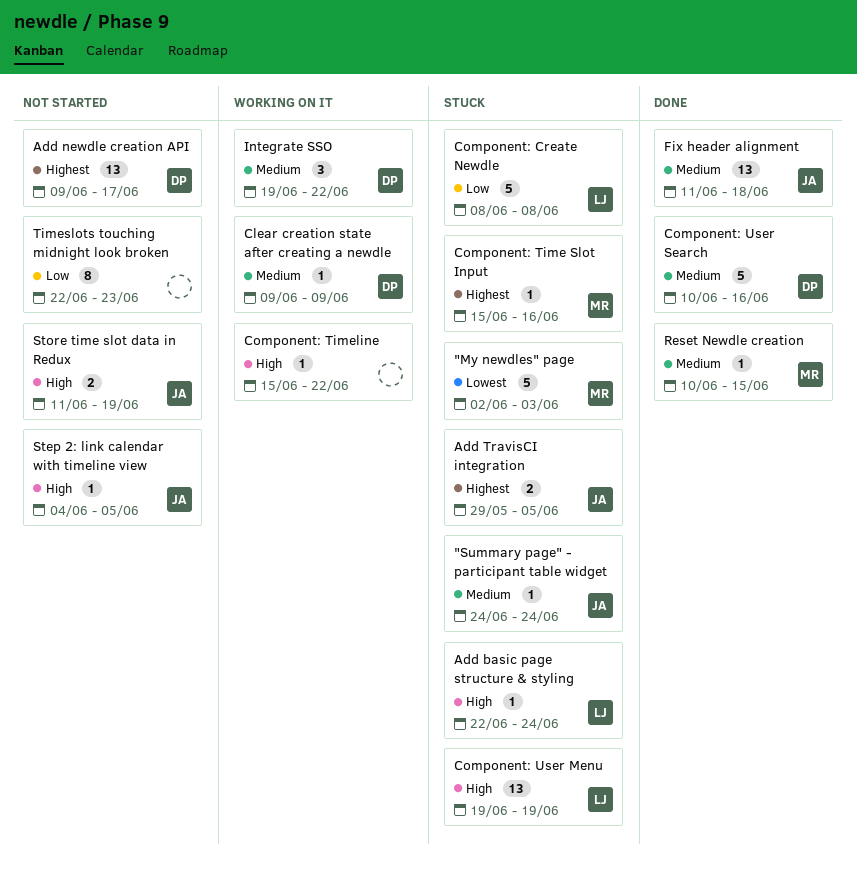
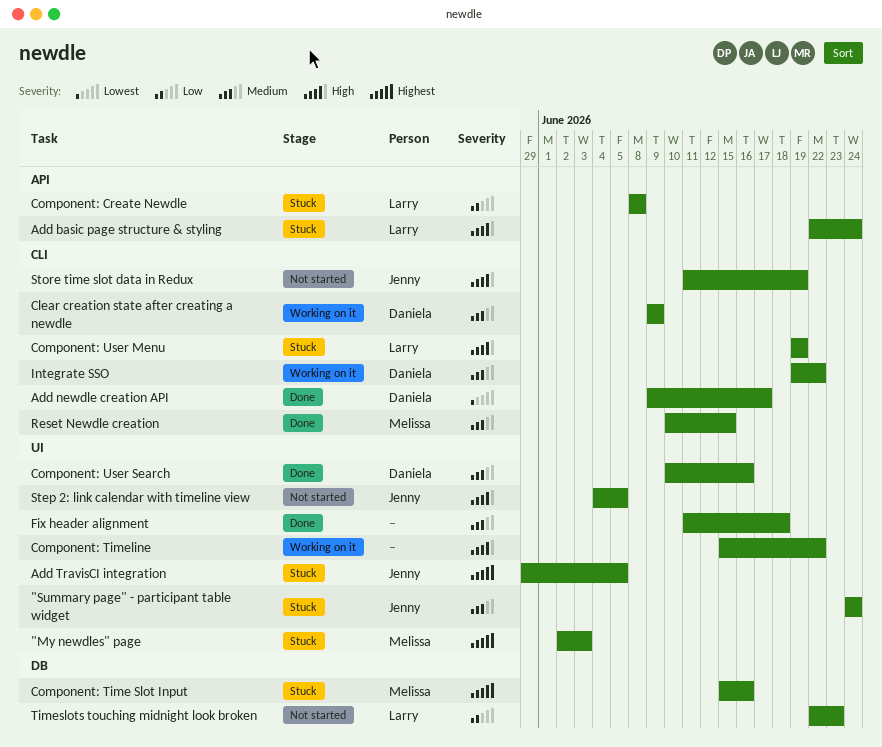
"My newdles" page, priority: Lowest -> Highest
Add newdle creation API, status: Not started -> Done
Add newdle creation API, priority: Highest -> Lowest
Fix header alignment, owner: Jenny -> none
Timeslots touching midnight look broken, owner: none -> Larry

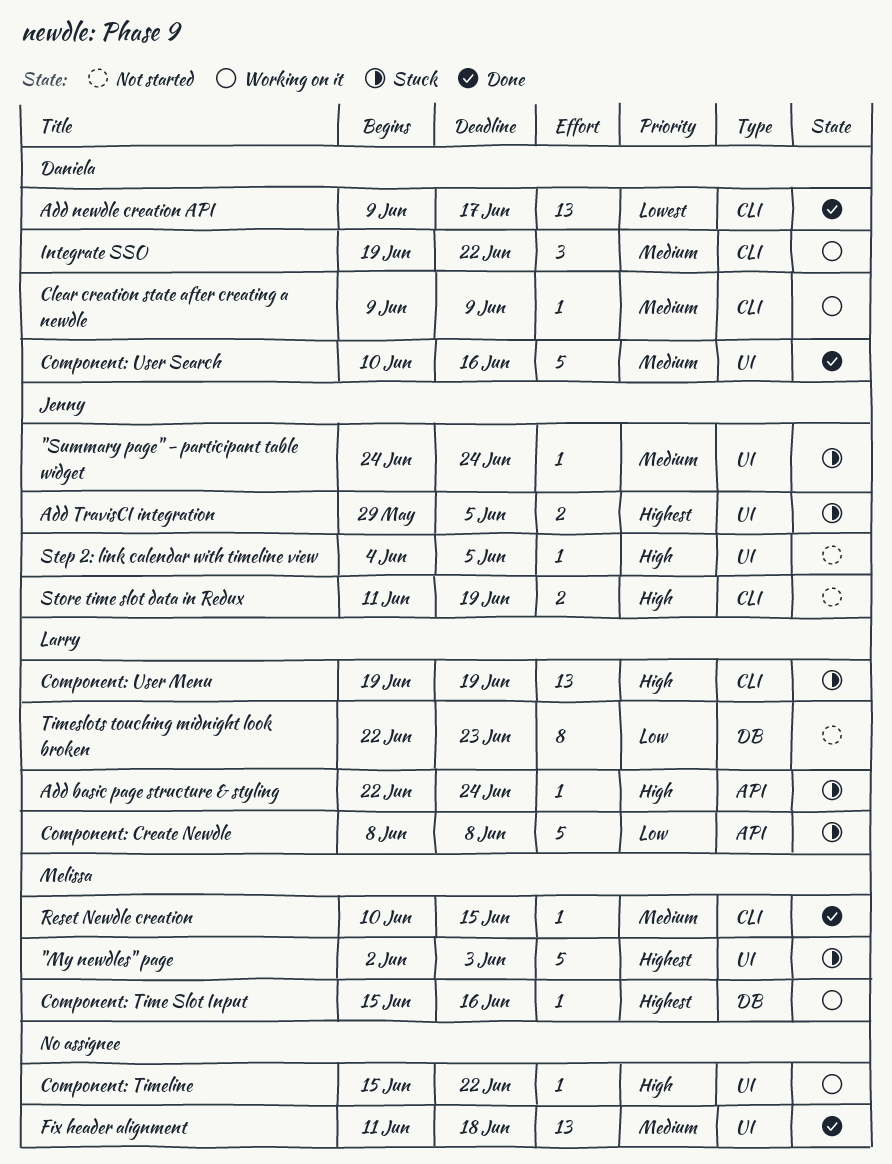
Component: Time Slot Input, status: Stuck -> Working on it

